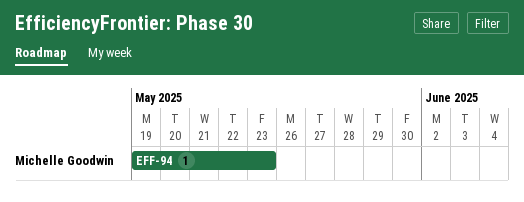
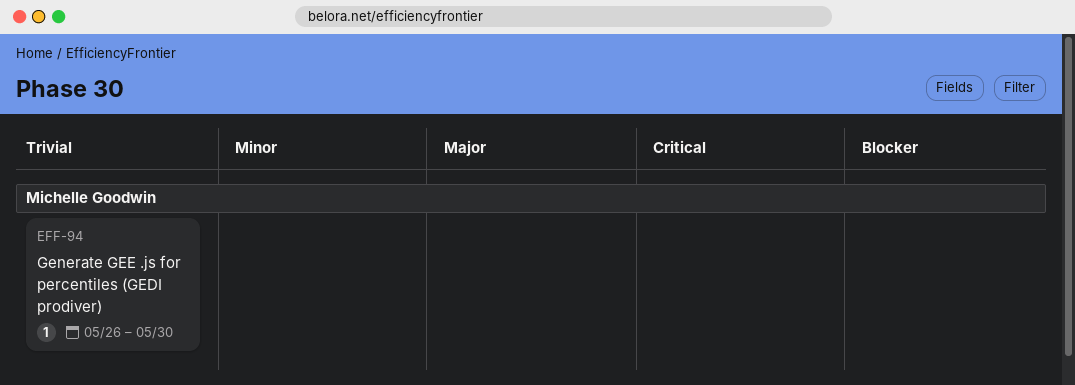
EFF-94, start: May 19 -> May 26
EFF-94, due: May 23 -> May 30

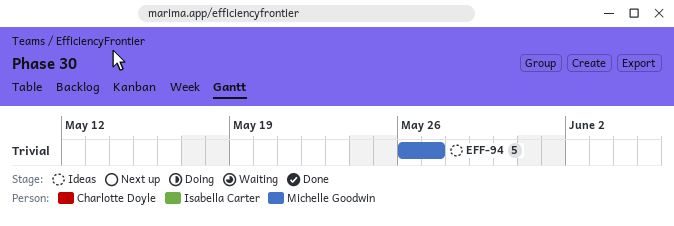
EFF-94, estimate: 1 -> 5
EFF-94, due: May 30 -> May 27

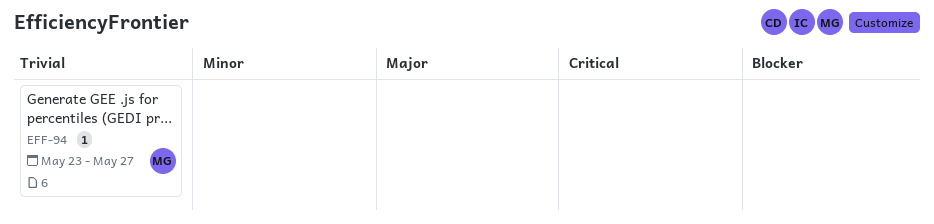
EFF-94, estimate: 5 -> 1
EFF-94, start: May 26 -> May 23

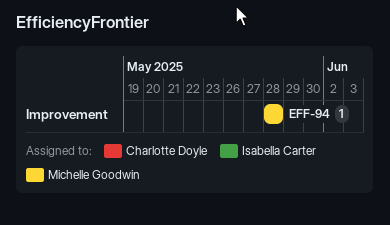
EFF-94, start: May 23 -> May 28
EFF-94, due: May 27 -> May 28

